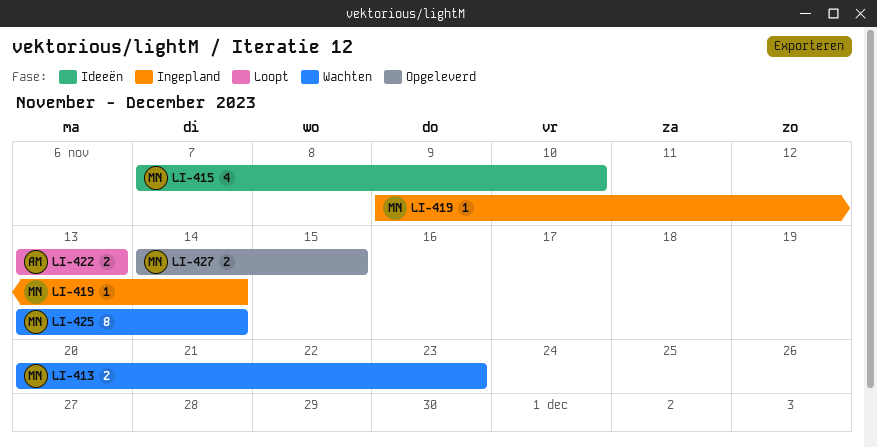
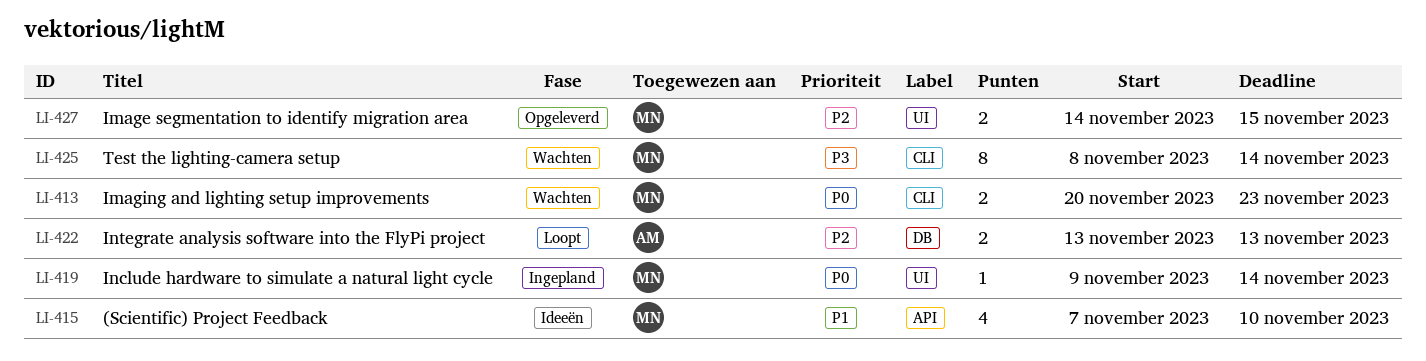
LI-425, start: Nov 13 -> Nov 8

